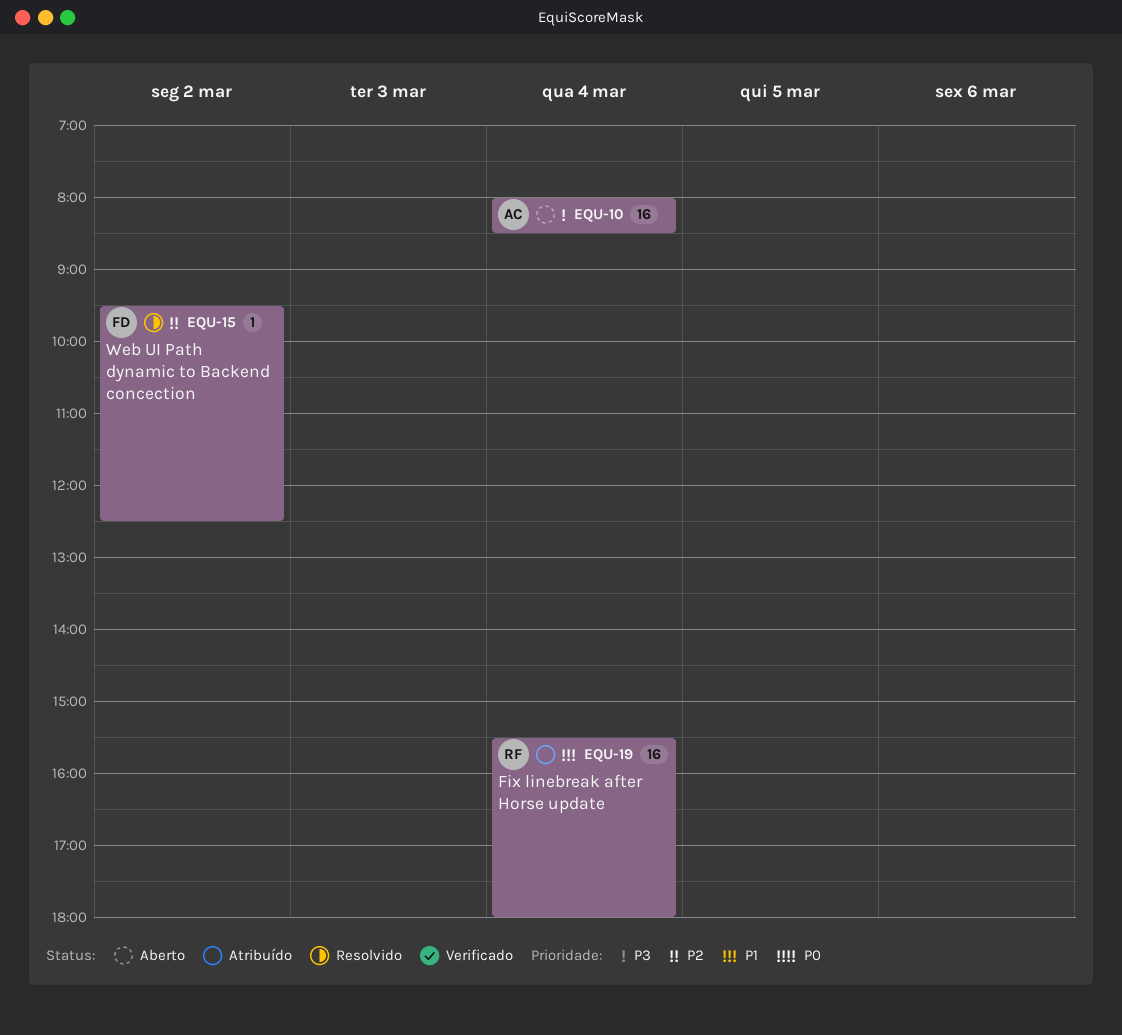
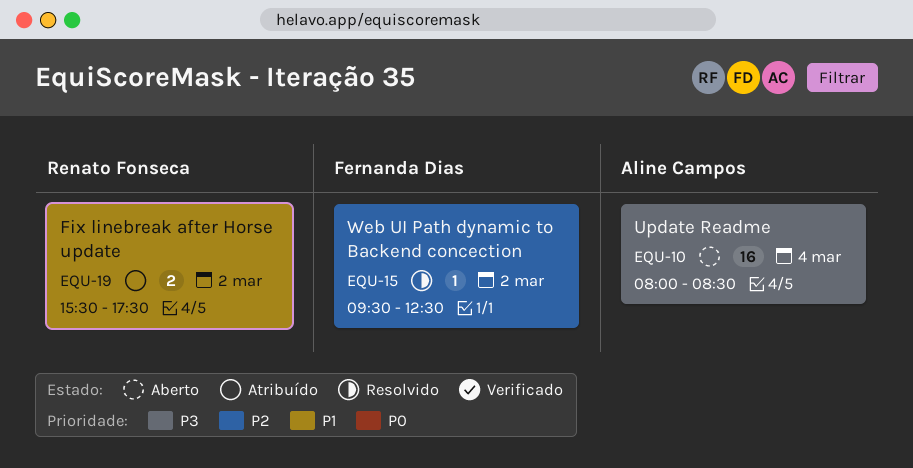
EQU-19, estimate: 16 -> 2
EQU-19, day: Mar 4 -> Mar 2
EQU-19, ends: 18:00 -> 17:30

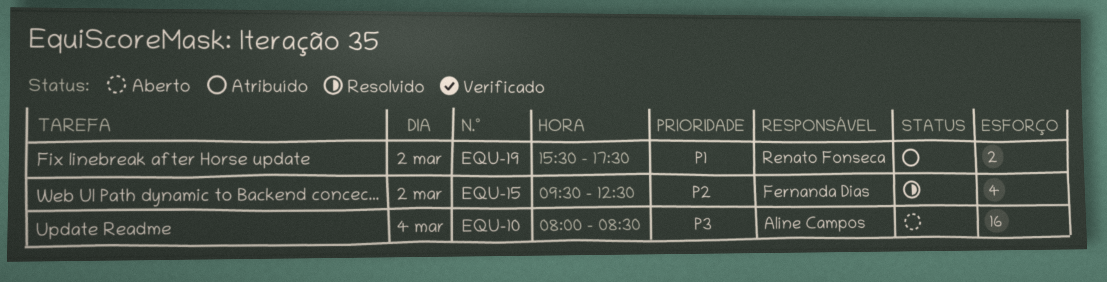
EQU-15, estimate: 1 -> 4

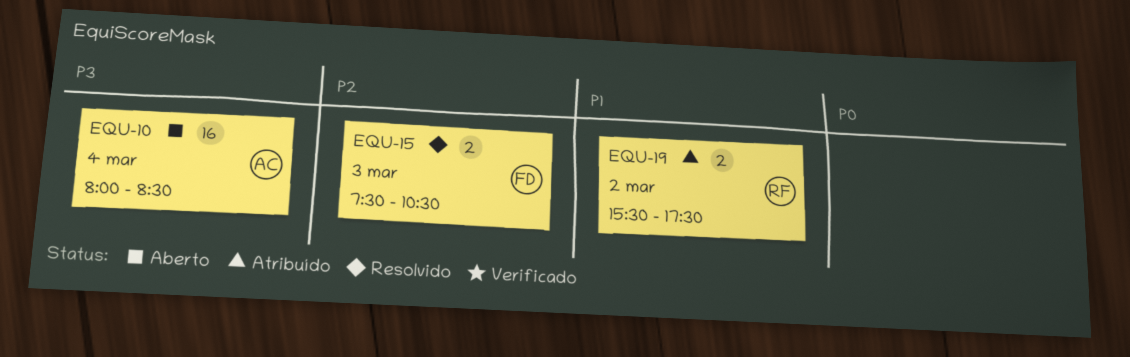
EQU-15, estimate: 4 -> 2
EQU-15, day: Mar 2 -> Mar 3
EQU-15, begins: 09:30 -> 07:30
EQU-15, ends: 12:30 -> 10:30

